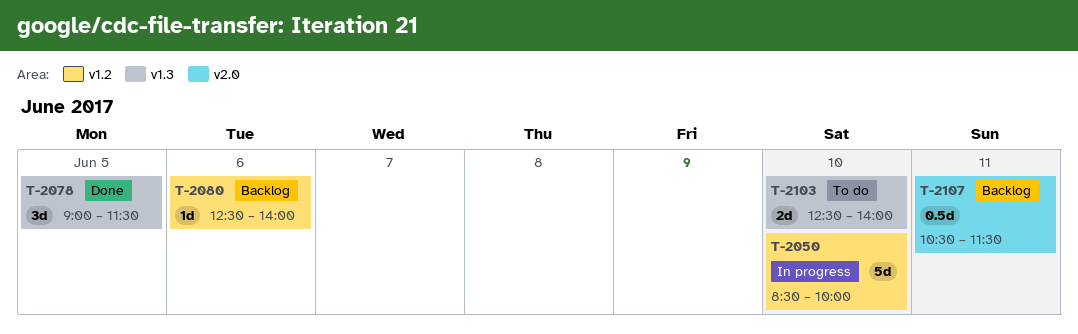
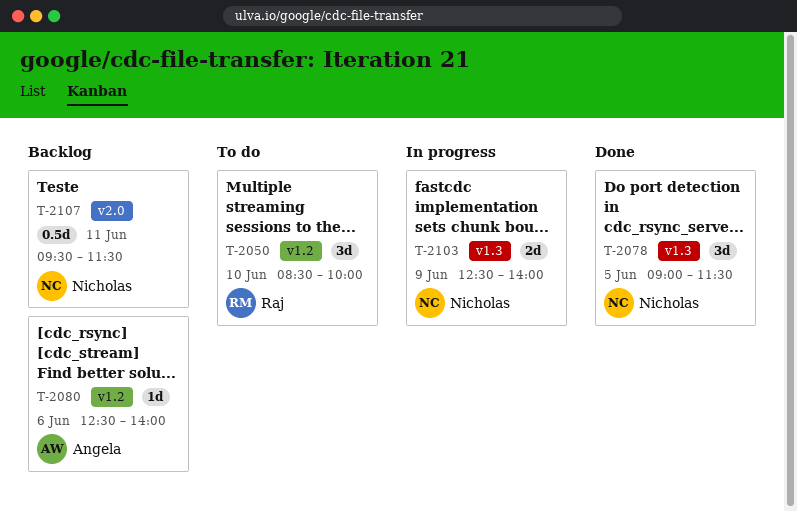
T-2050, status: In progress -> To do
T-2050, estimate: 5d -> 3d
T-2103, status: To do -> In progress
T-2103, day: Jun 10 -> Jun 9
T-2107, begins: 10:30 -> 09:30

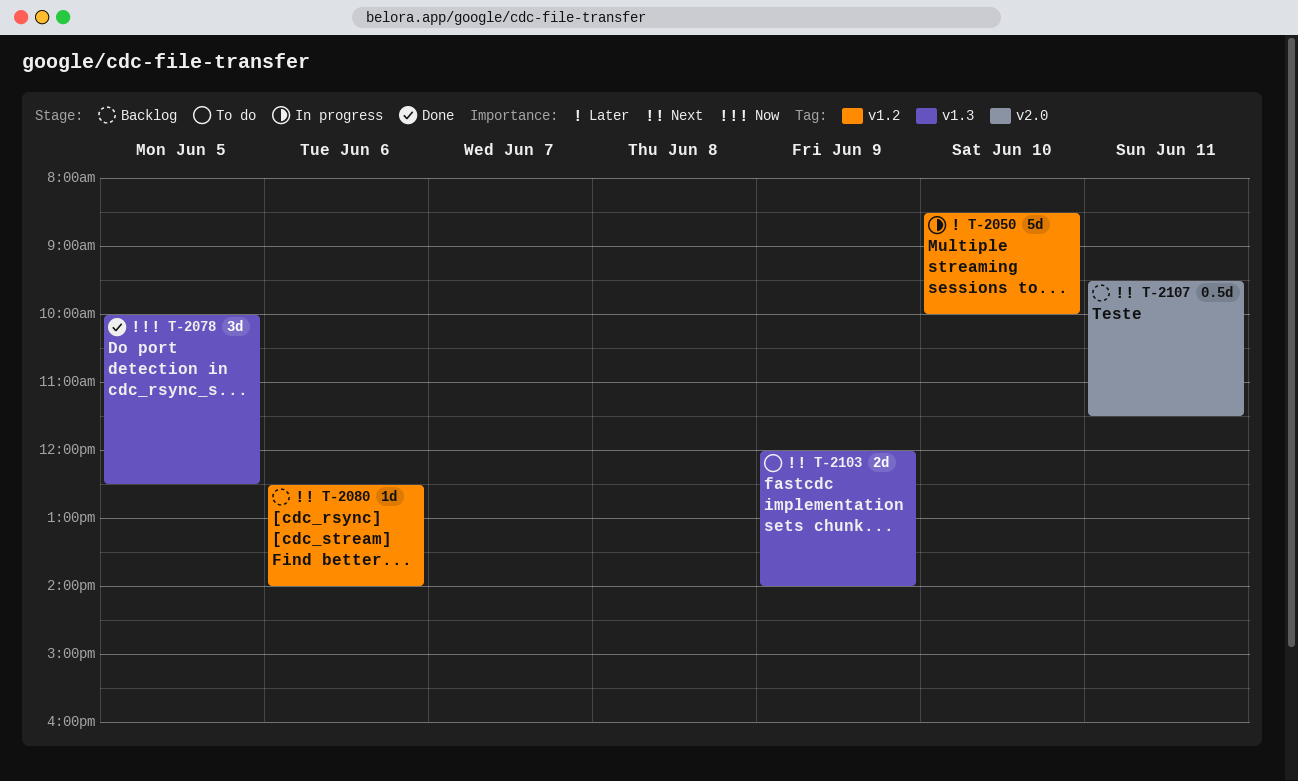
T-2050, status: To do -> In progress
T-2050, estimate: 3d -> 5d
T-2078, begins: 09:00 -> 10:00
T-2078, ends: 11:30 -> 12:30
T-2103, status: In progress -> To do
T-2103, begins: 12:30 -> 12:00

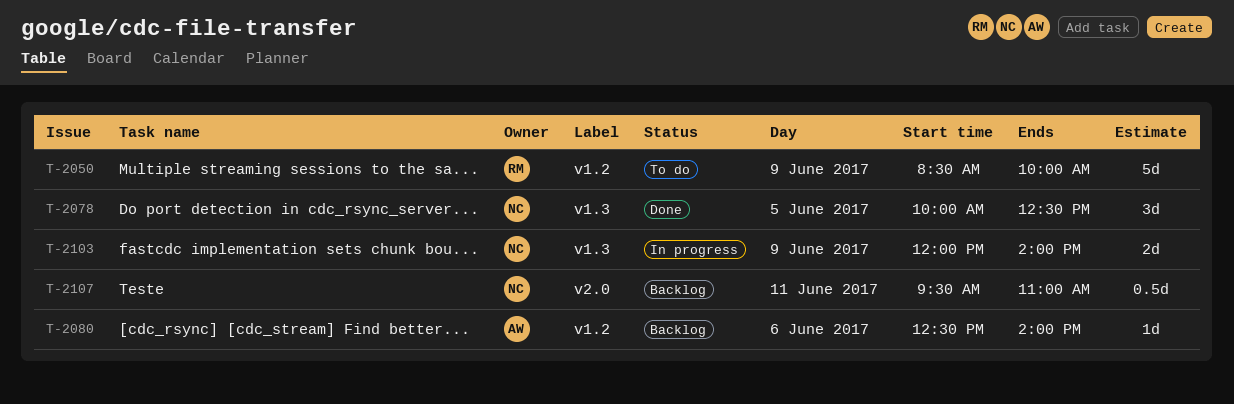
T-2050, status: In progress -> To do
T-2050, day: Jun 10 -> Jun 9
T-2103, status: To do -> In progress
T-2107, ends: 11:30 -> 11:00

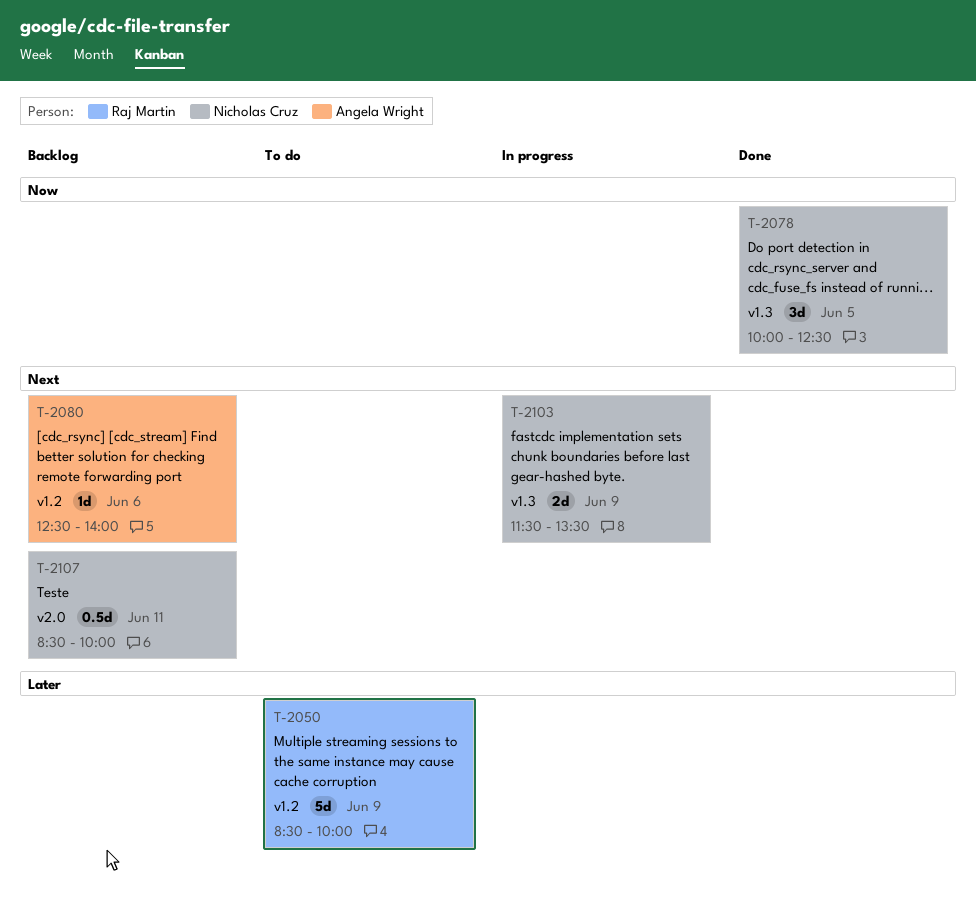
T-2103, begins: 12:00 -> 11:30
T-2103, ends: 14:00 -> 13:30
T-2107, begins: 09:30 -> 08:30
T-2107, ends: 11:00 -> 10:00

